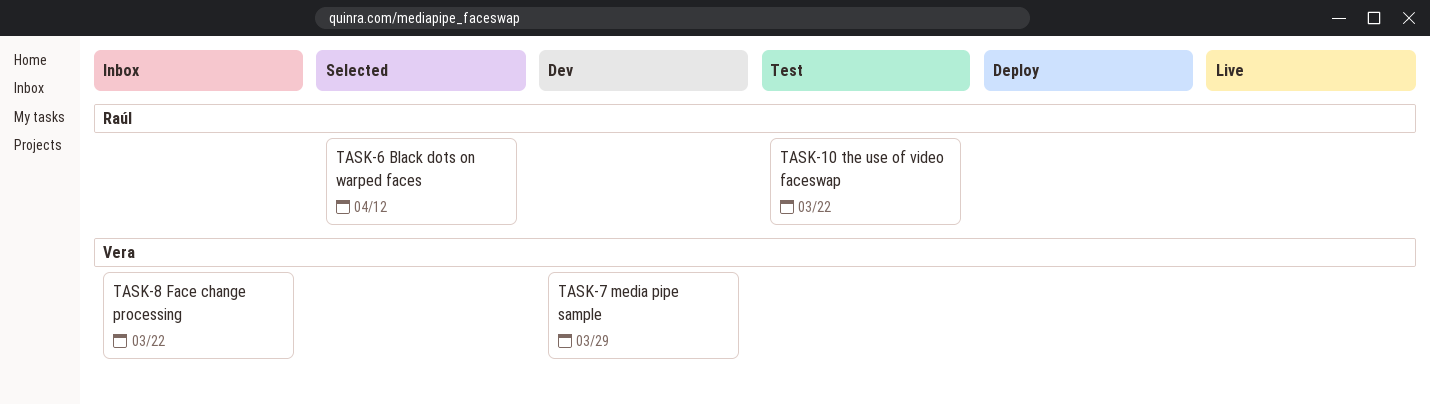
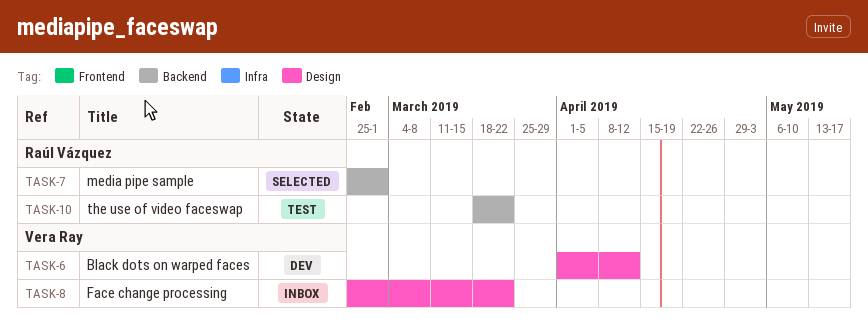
TASK-6, status: Selected -> Dev
TASK-6, owner: Raúl Vázquez -> Vera Ray
TASK-7, status: Dev -> Selected
TASK-7, owner: Vera Ray -> Raúl Vázquez
TASK-7, due: Mar 29 -> Mar 1

